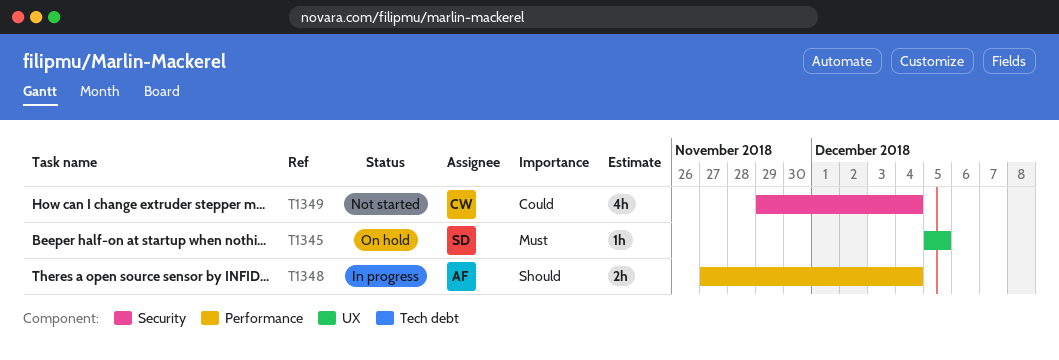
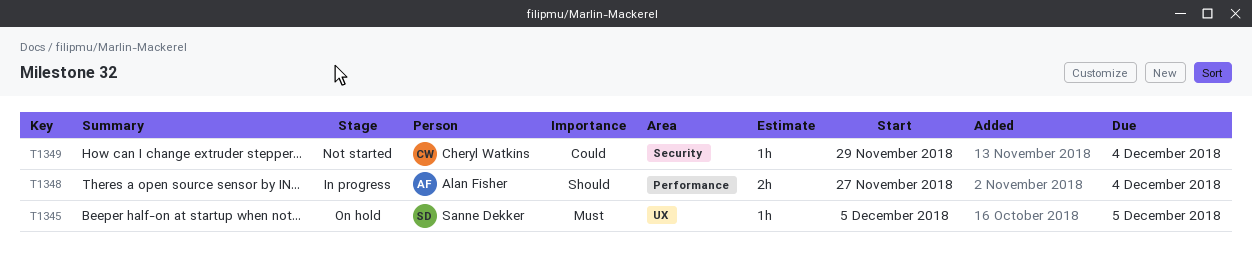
T1349, estimate: 4h -> 1h

